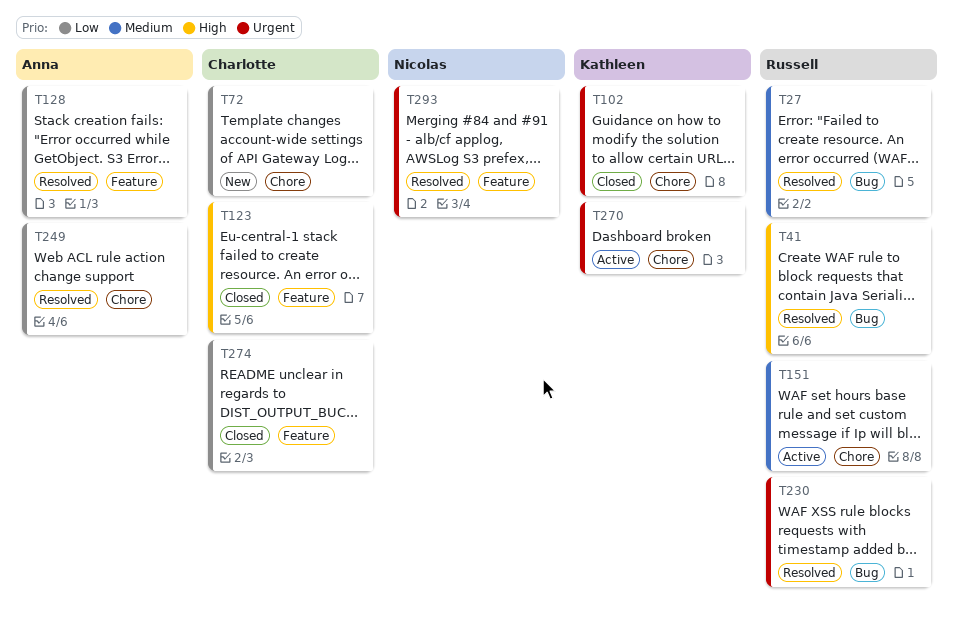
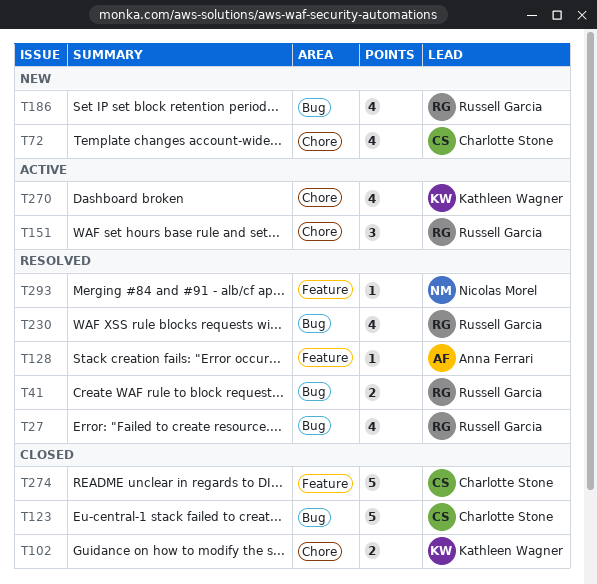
T123, label: Feature -> Bug
T186: none -> present
T249: present -> none

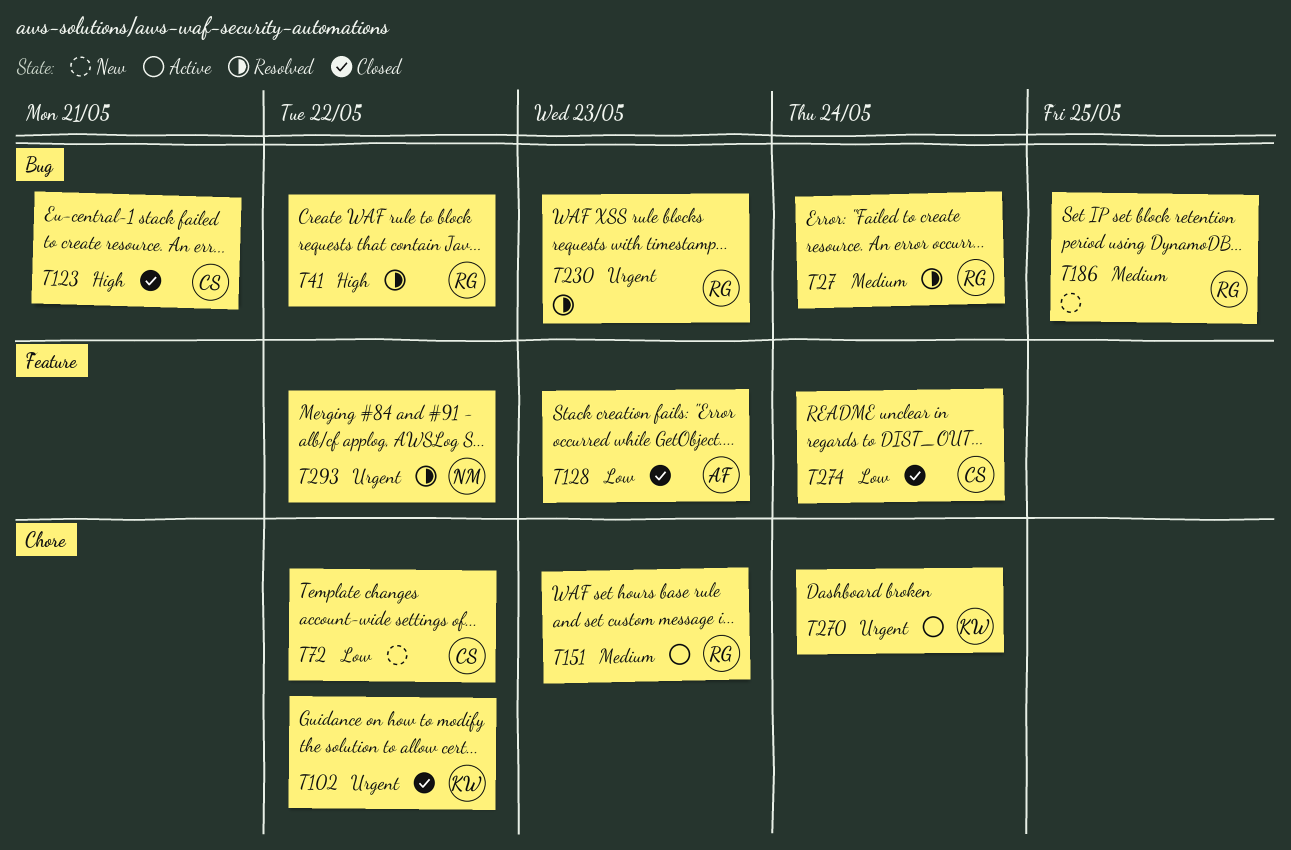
T128, status: Resolved -> Closed

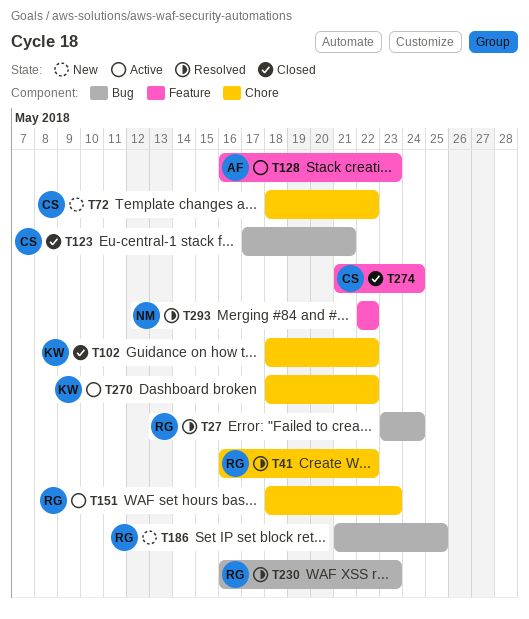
T41, label: Bug -> Chore
T128, status: Closed -> Active
T270, due: May 24 -> May 22

